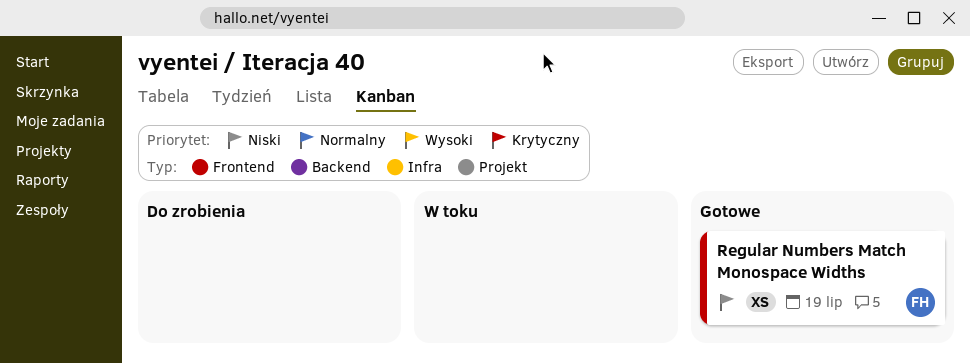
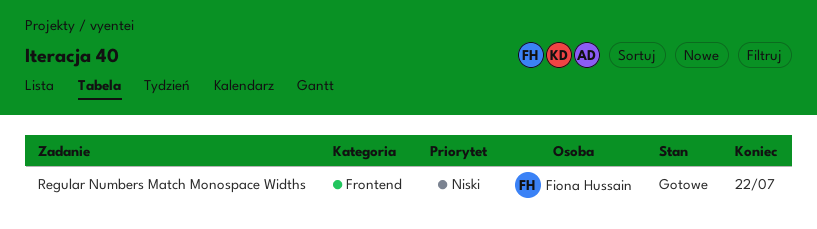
Regular Numbers Match Monospace Widths, due: Jul 19 -> Jul 22

